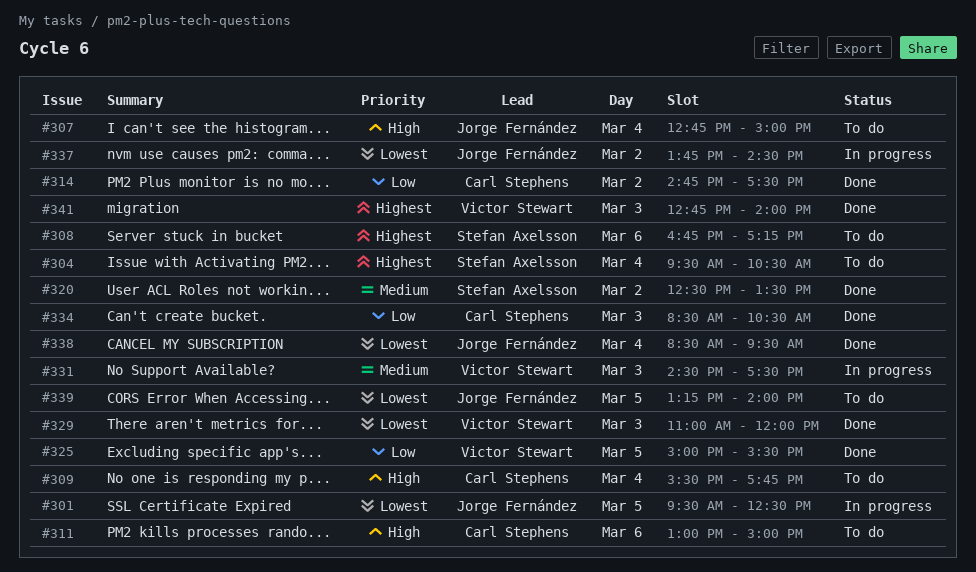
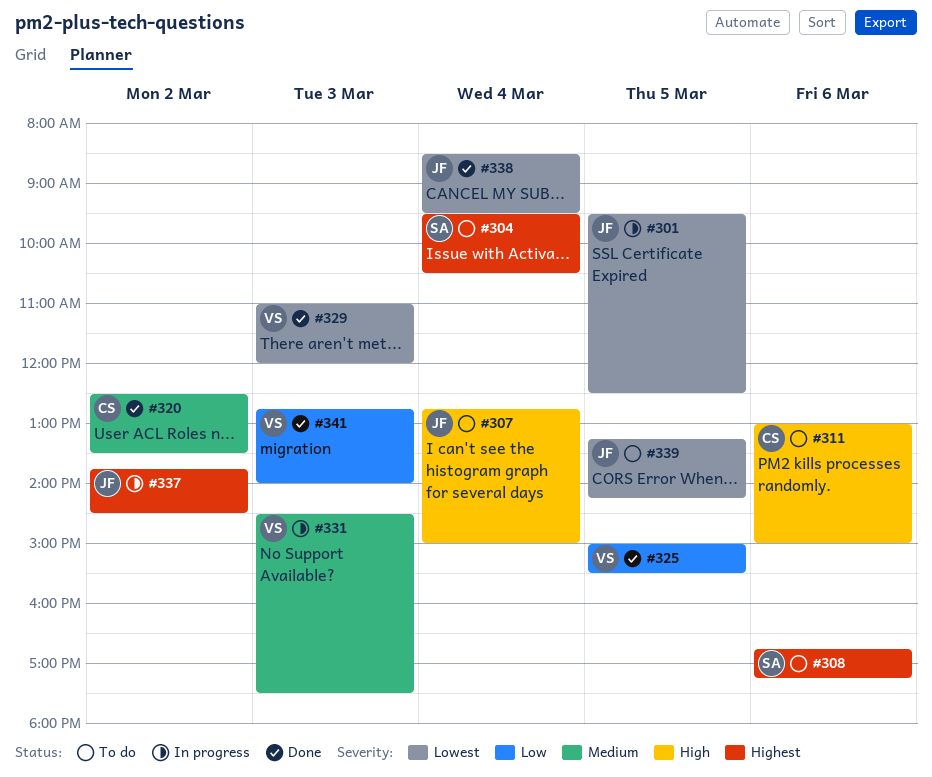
#309: present -> none
#314: present -> none
#320, owner: Stefan Axelsson -> Carl Stephens
#334: present -> none
#337, priority: Lowest -> Highest
#339, ends: 14:00 -> 14:15
#341, priority: Highest -> Low

